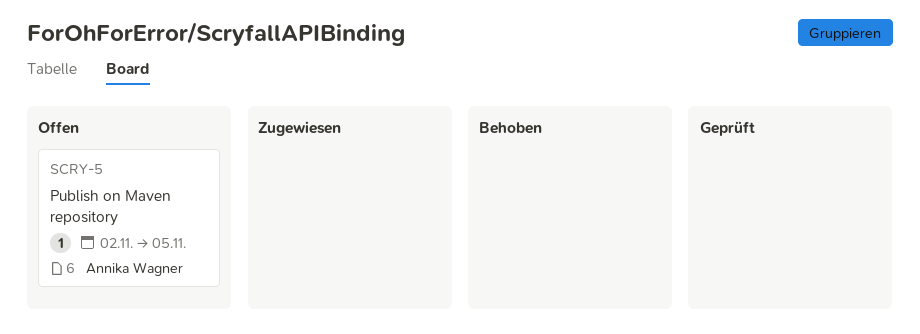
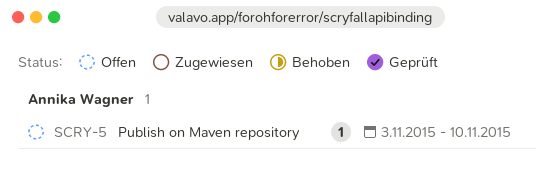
SCRY-5, start: Nov 2 -> Nov 3
SCRY-5, due: Nov 5 -> Nov 10

